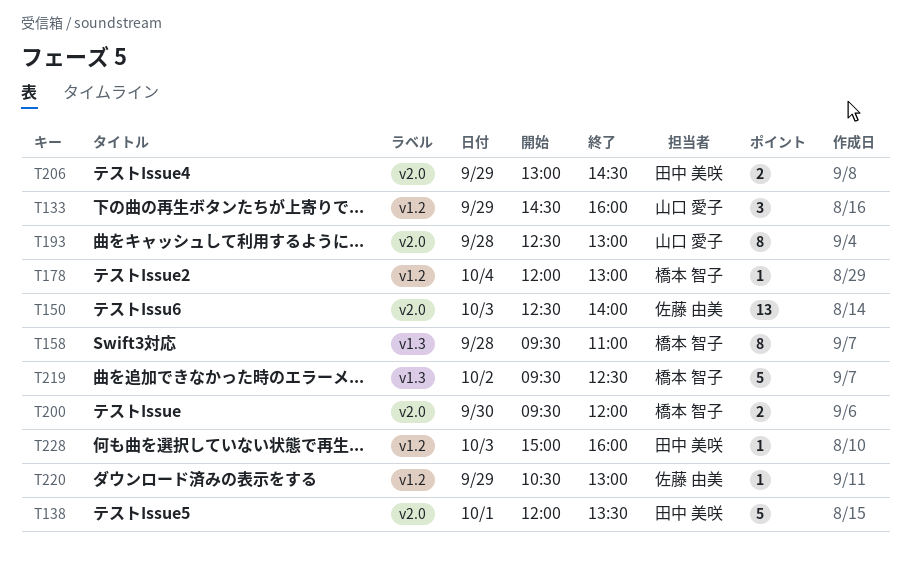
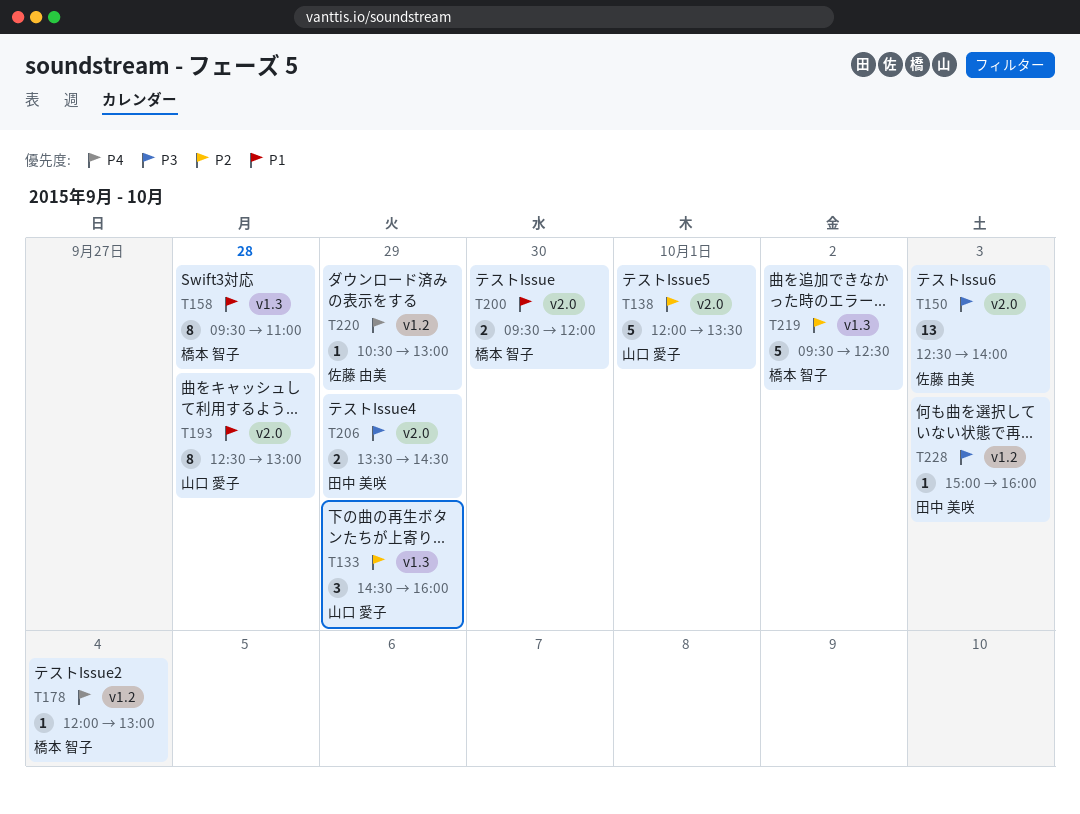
T133, label: v1.2 -> v1.3
T138, owner: 田中 美咲 -> 山口 愛子
T206, begins: 13:00 -> 13:30

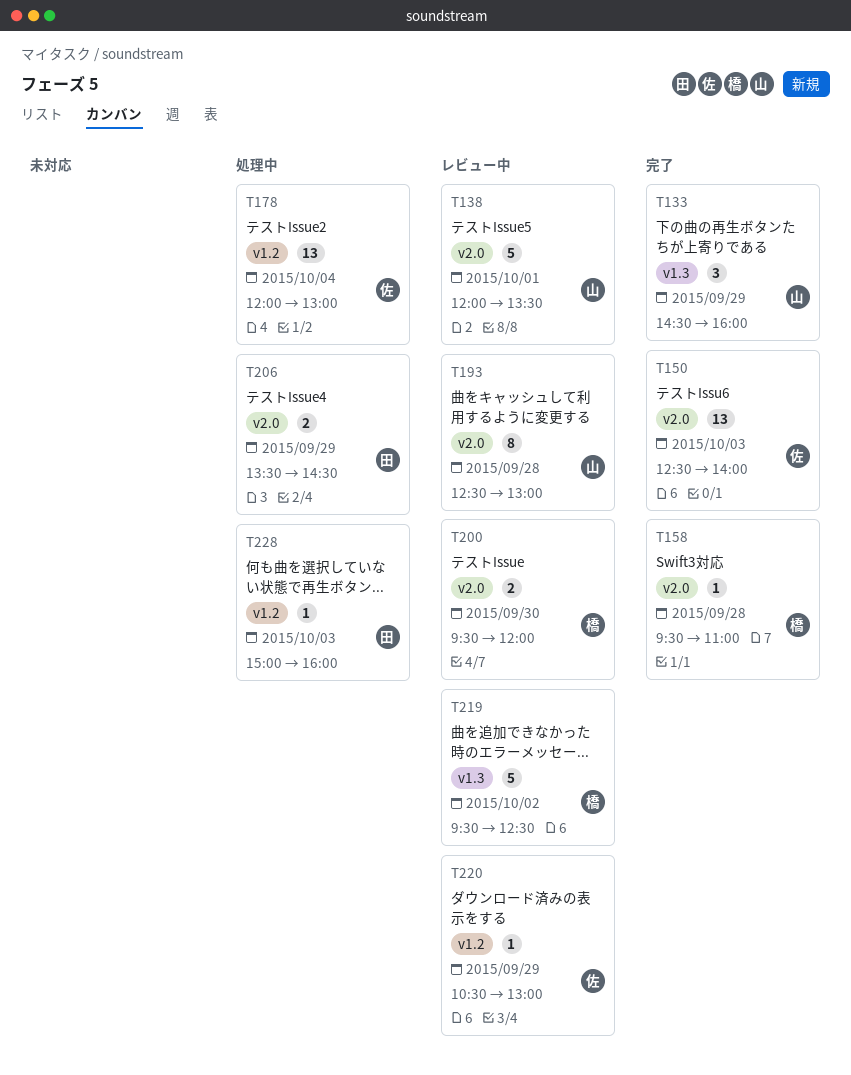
T158, label: v1.3 -> v2.0
T158, estimate: 8 -> 1
T178, owner: 橋本 智子 -> 佐藤 由美
T178, estimate: 1 -> 13

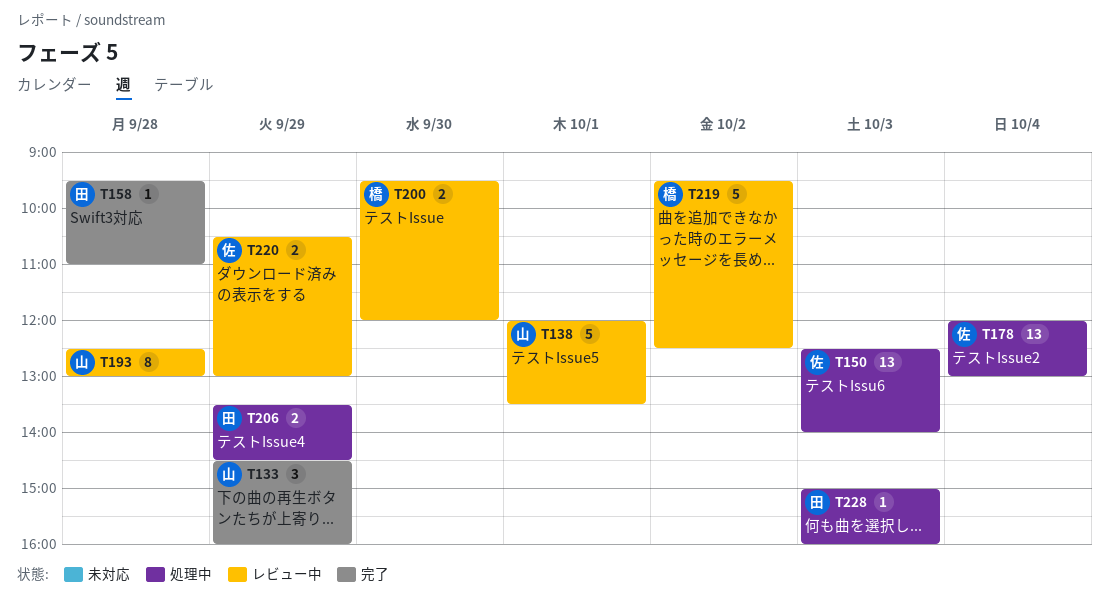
T150, status: 完了 -> 処理中
T158, owner: 橋 -> 田
T220, estimate: 1 -> 2

